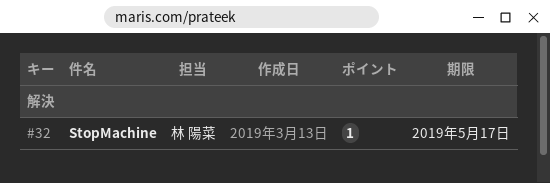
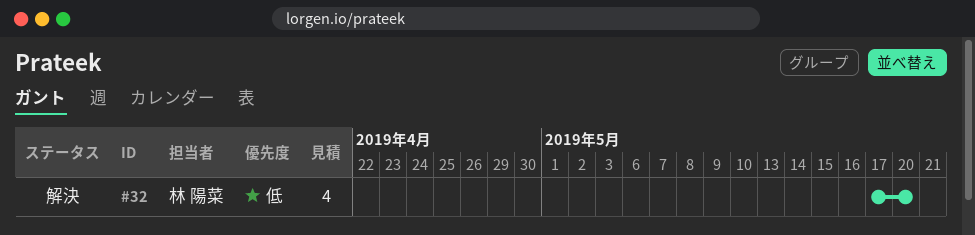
#32, estimate: 1 -> 4
#32, due: May 17 -> May 20

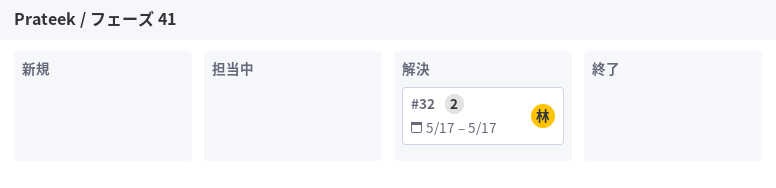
#32, estimate: 4 -> 2
#32, due: May 20 -> May 17

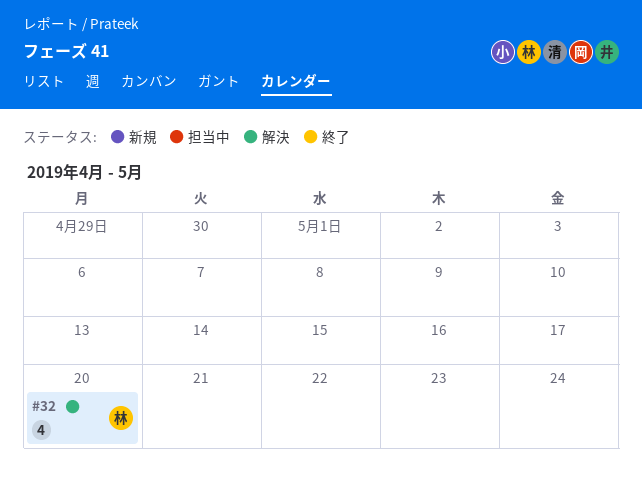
#32, estimate: 2 -> 4
#32, due: May 17 -> May 20

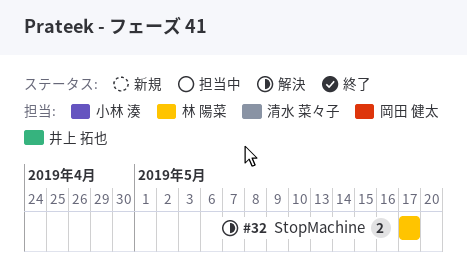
#32, estimate: 4 -> 2
#32, due: May 20 -> May 17

